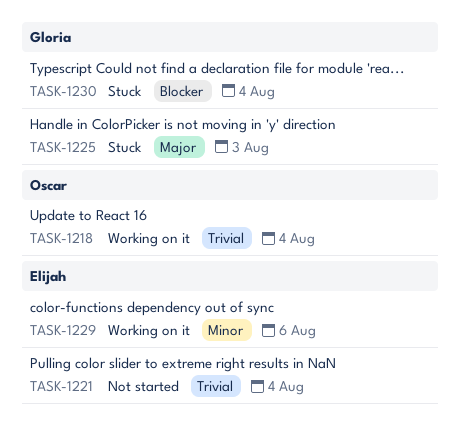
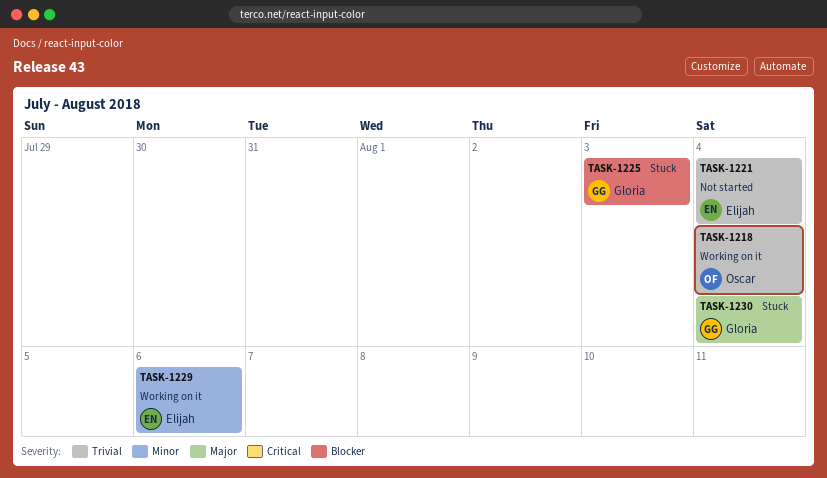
TASK-1225, priority: Major -> Blocker
TASK-1230, priority: Blocker -> Major

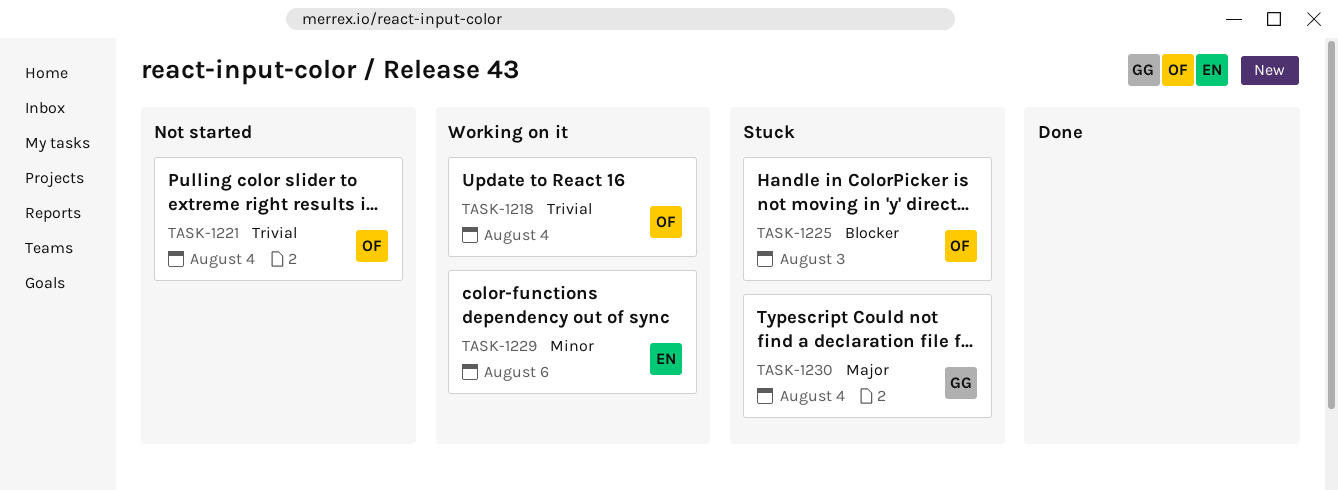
TASK-1221, owner: Elijah -> Oscar
TASK-1225, owner: Gloria -> Oscar

